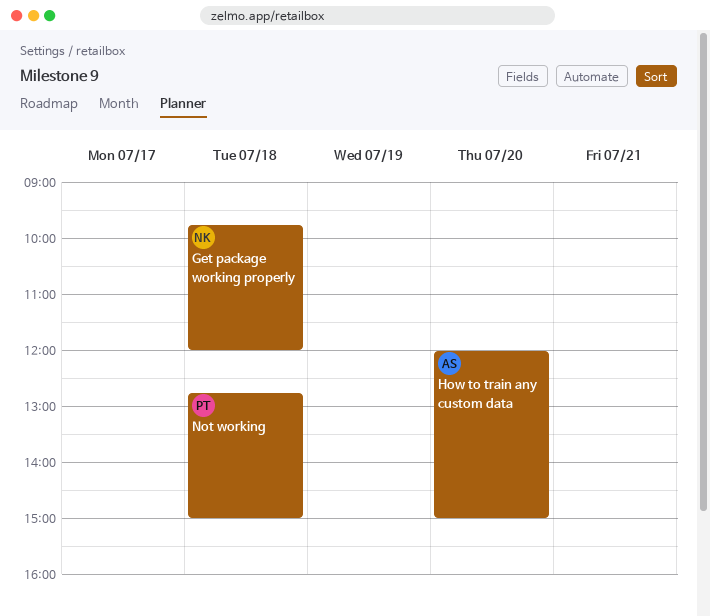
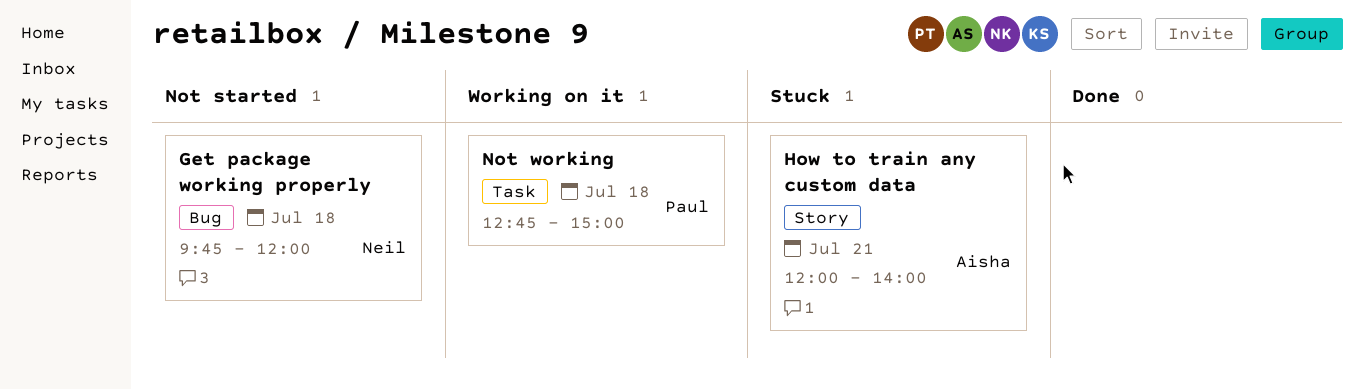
How to train any custom data, day: Jul 20 -> Jul 21
How to train any custom data, ends: 15:00 -> 14:00

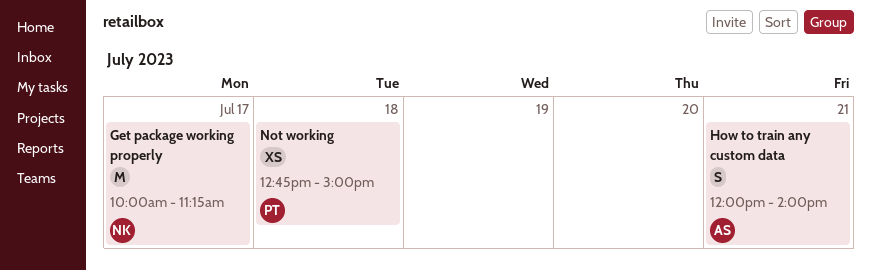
Get package working properly, day: Jul 18 -> Jul 17
Get package working properly, begins: 09:45 -> 10:00
Get package working properly, ends: 12:00 -> 11:15

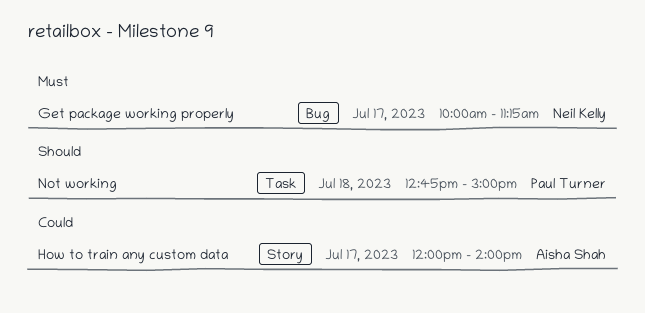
How to train any custom data, day: Jul 21 -> Jul 17

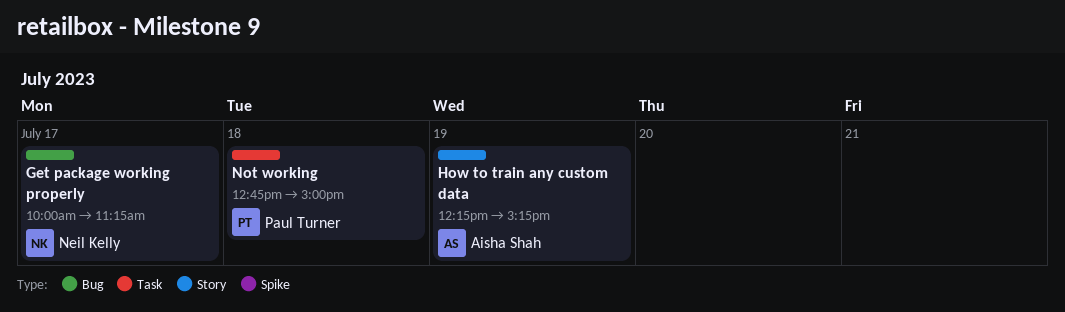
How to train any custom data, day: Jul 17 -> Jul 19
How to train any custom data, begins: 12:00 -> 12:15
How to train any custom data, ends: 14:00 -> 15:15

